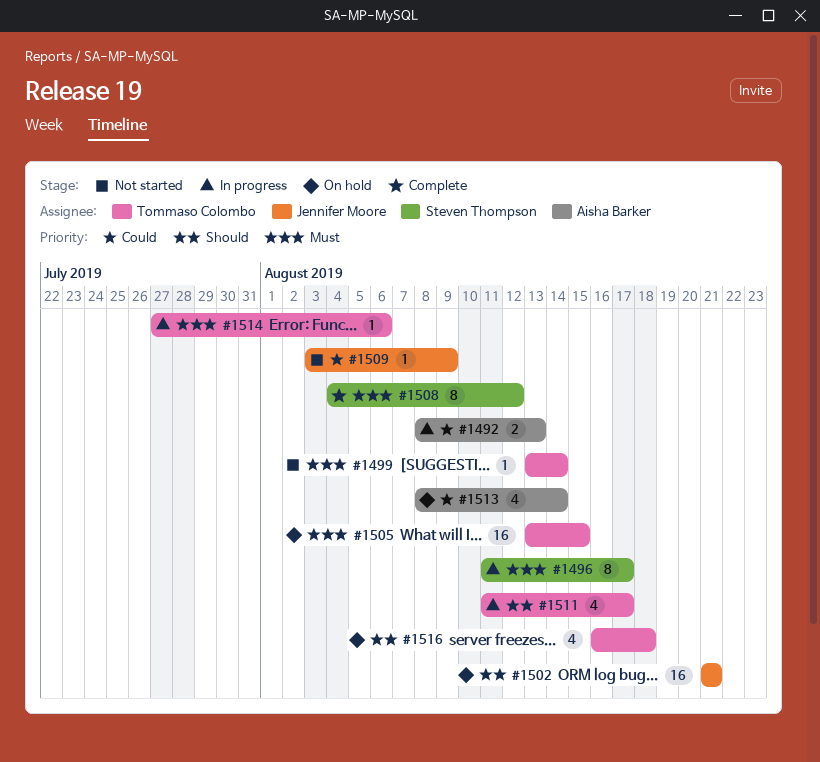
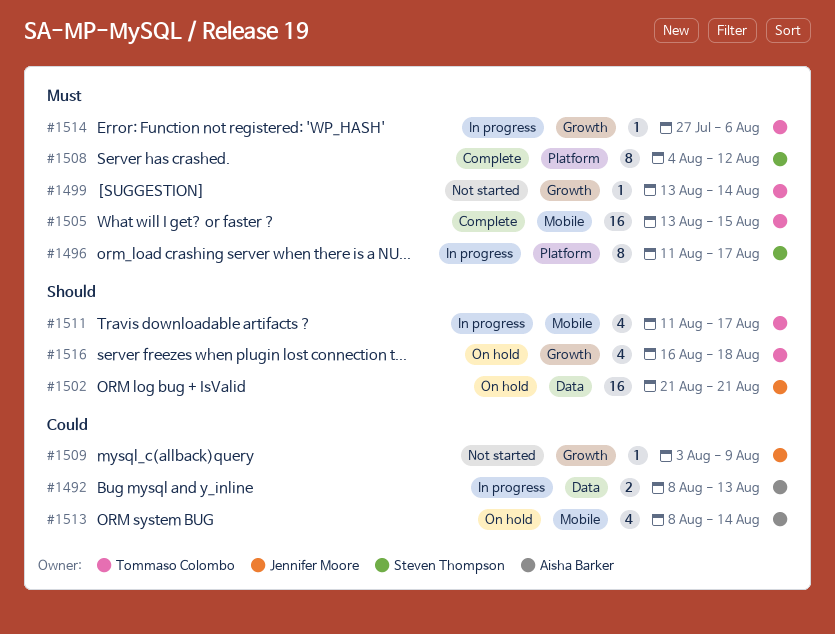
#1505, status: On hold -> Complete

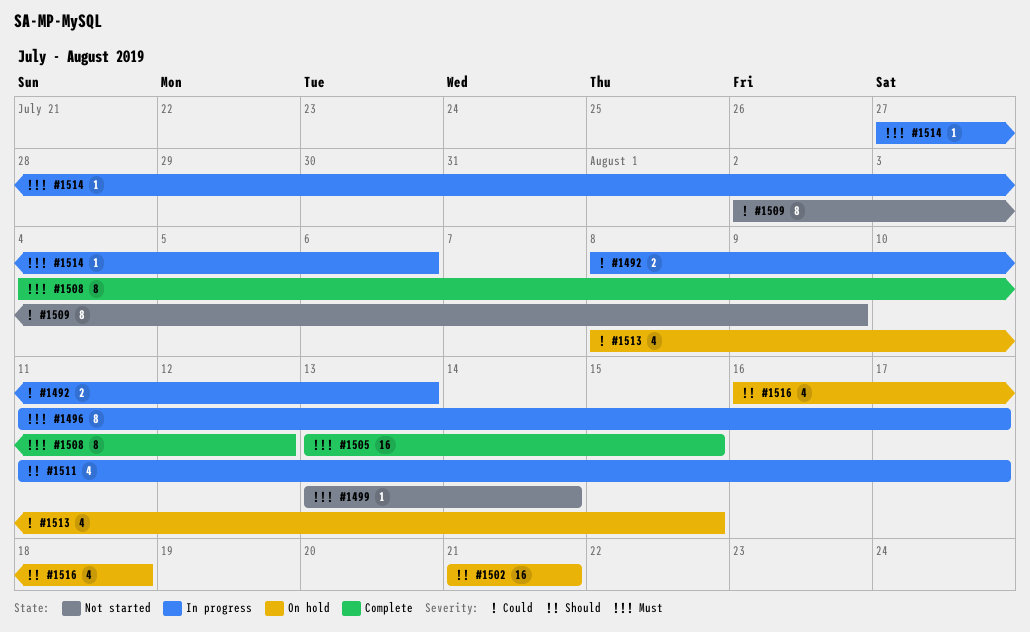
#1509, estimate: 1 -> 8
#1509, start: Aug 3 -> Aug 2
#1513, due: Aug 14 -> Aug 15

